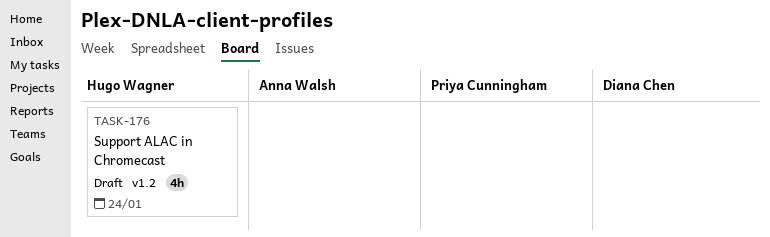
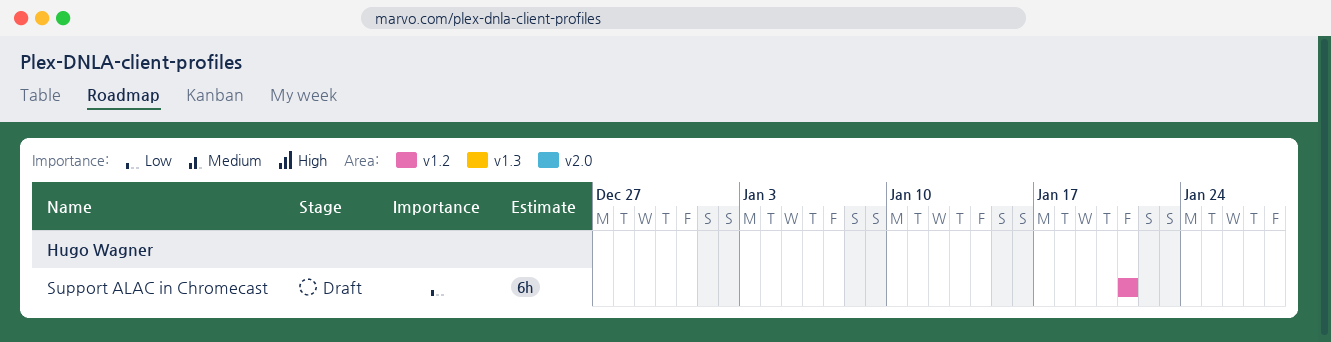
Support ALAC in Chromecast, estimate: 4h -> 6h
Support ALAC in Chromecast, due: Jan 24 -> Jan 21

